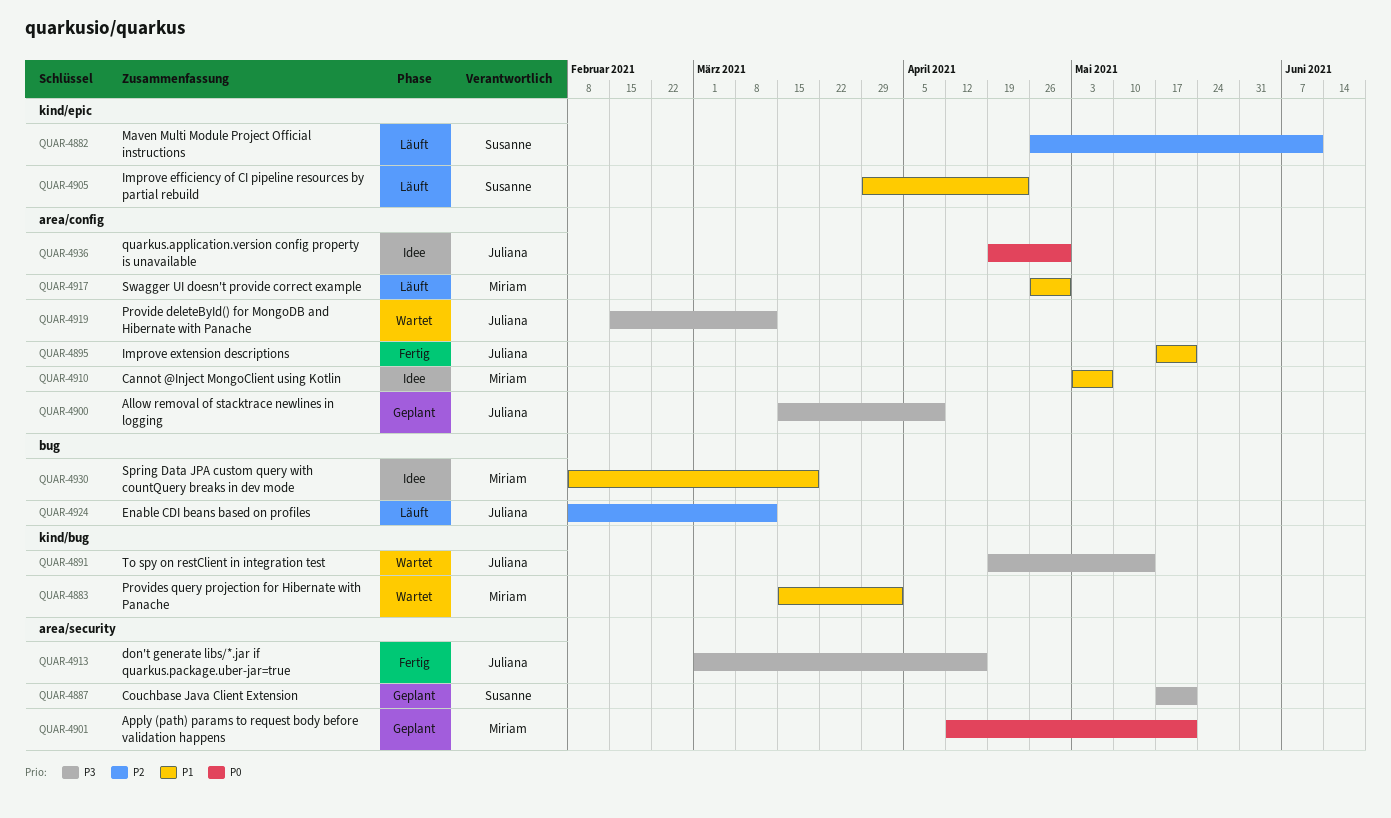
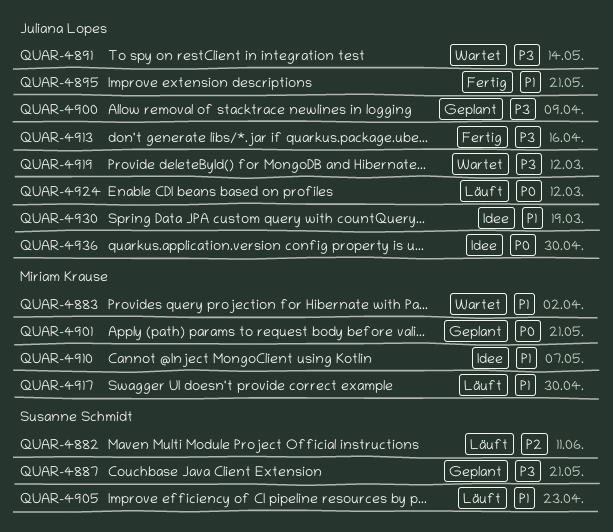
QUAR-4924, priority: P2 -> P0
QUAR-4930, owner: Miriam Krause -> Juliana Lopes

